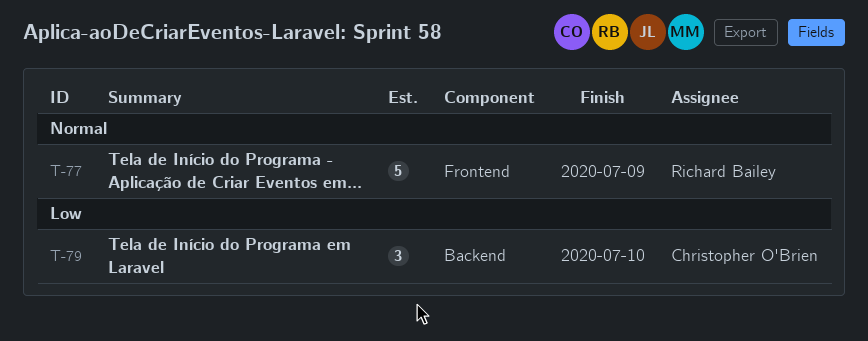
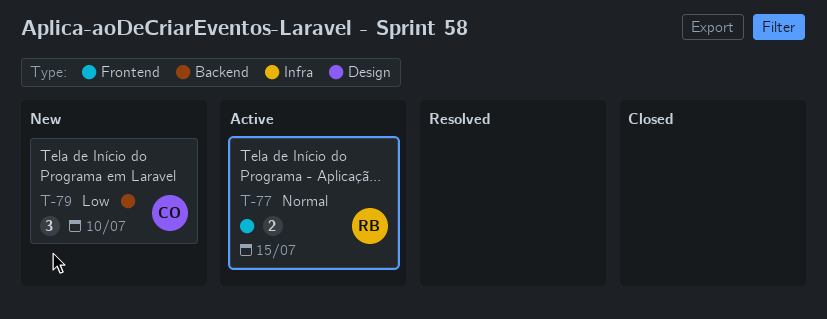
T-77, estimate: 5 -> 2
T-77, due: Jul 9 -> Jul 15

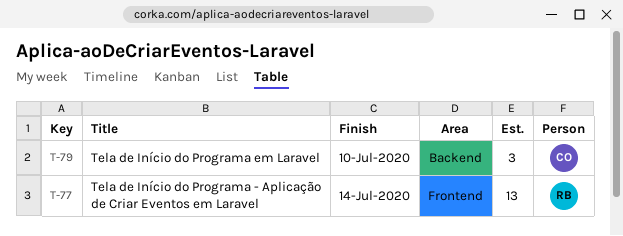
T-77, estimate: 2 -> 13
T-77, due: Jul 15 -> Jul 14

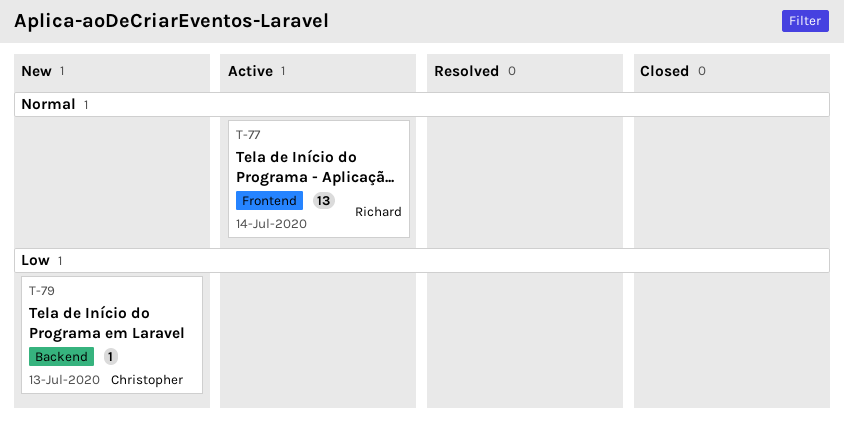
T-79, estimate: 3 -> 1
T-79, due: Jul 10 -> Jul 13

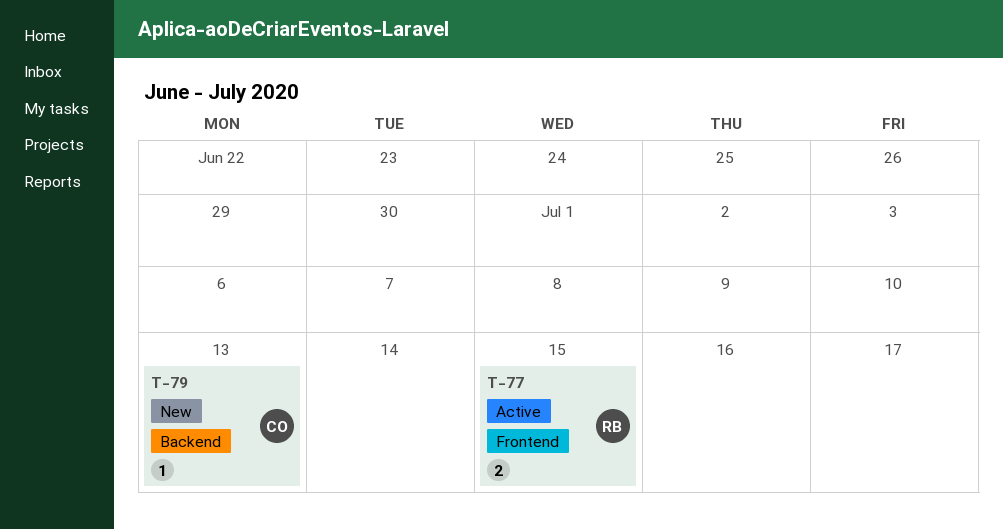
T-77, estimate: 13 -> 2
T-77, due: Jul 14 -> Jul 15

